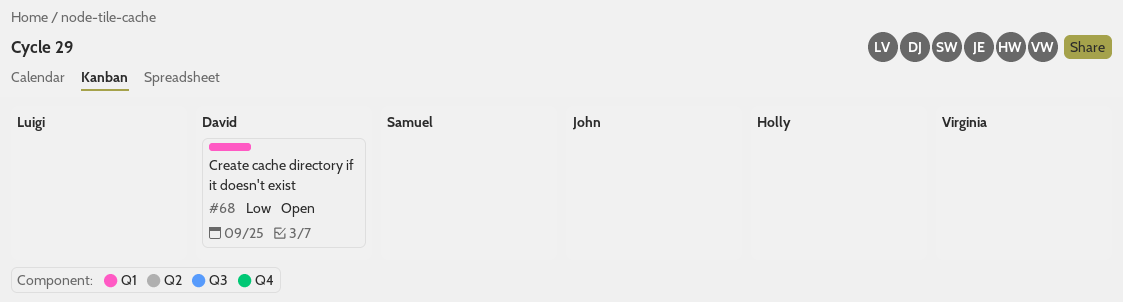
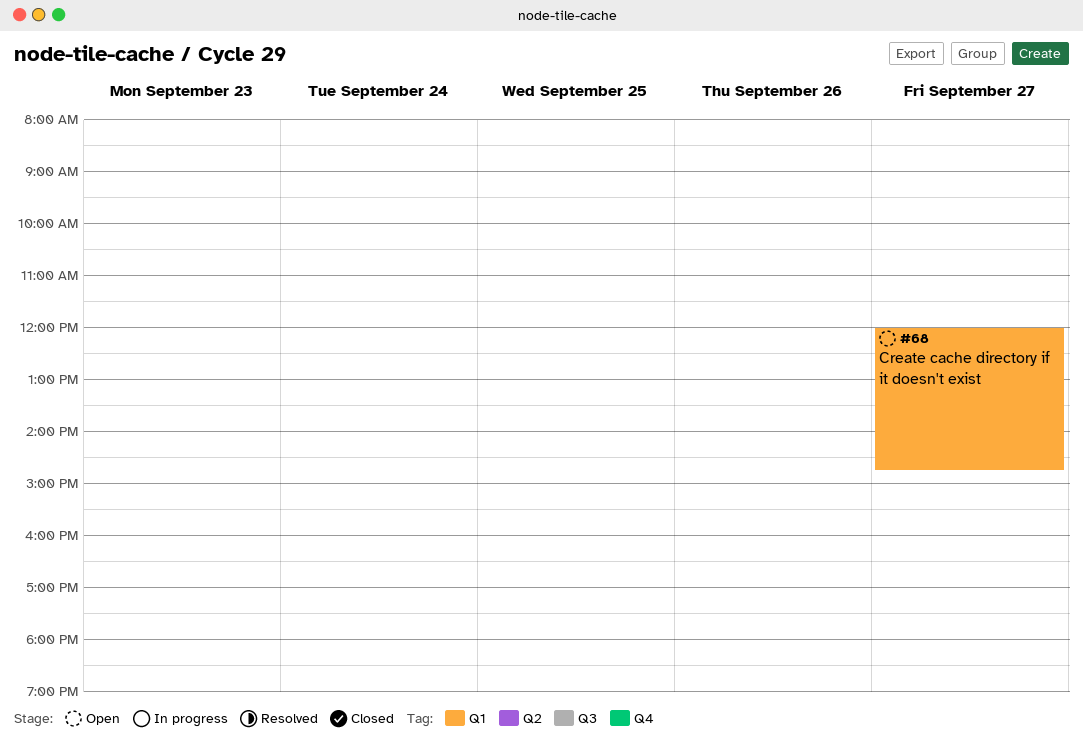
#68, day: Sep 25 -> Sep 27

